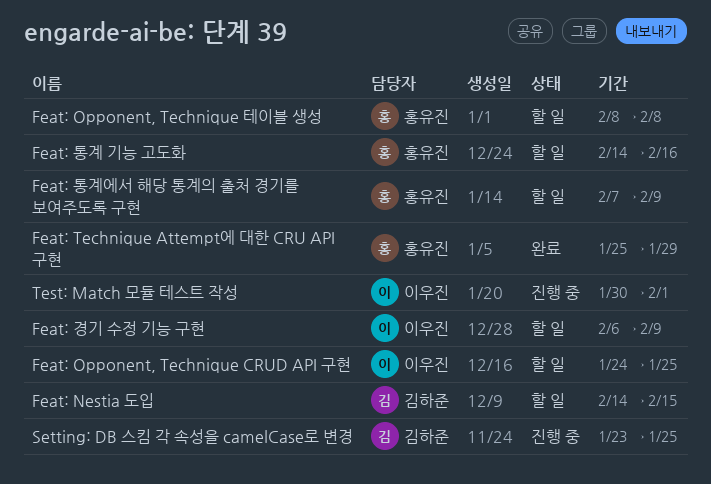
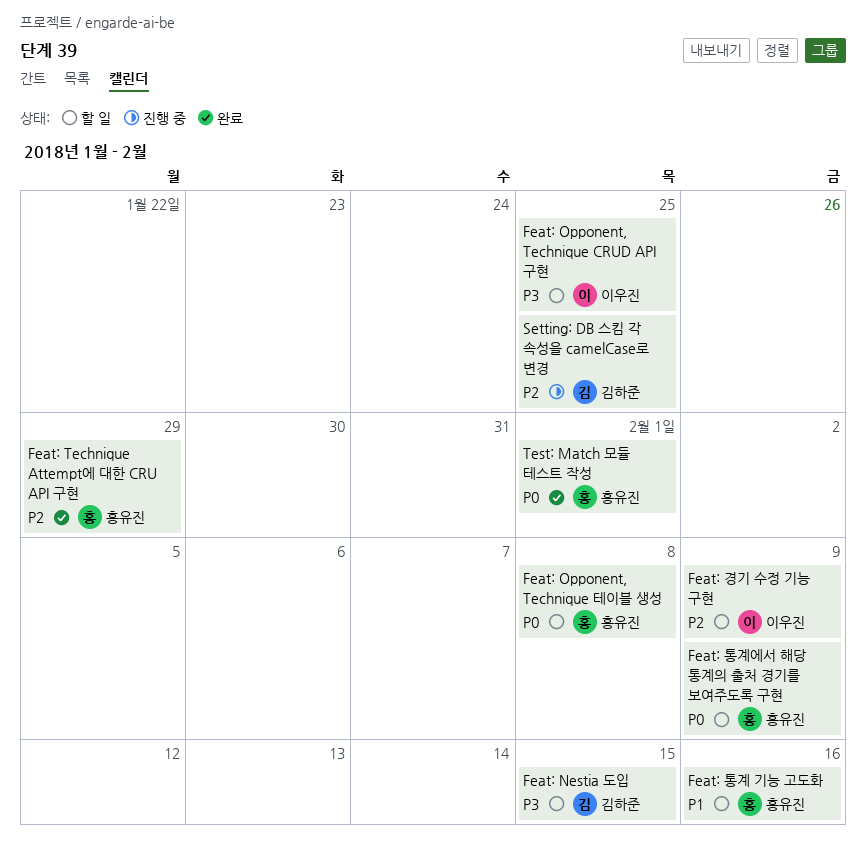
Test: Match 모듈 테스트 작성, status: 진행 중 -> 완료
Test: Match 모듈 테스트 작성, owner: 이우진 -> 홍유진

